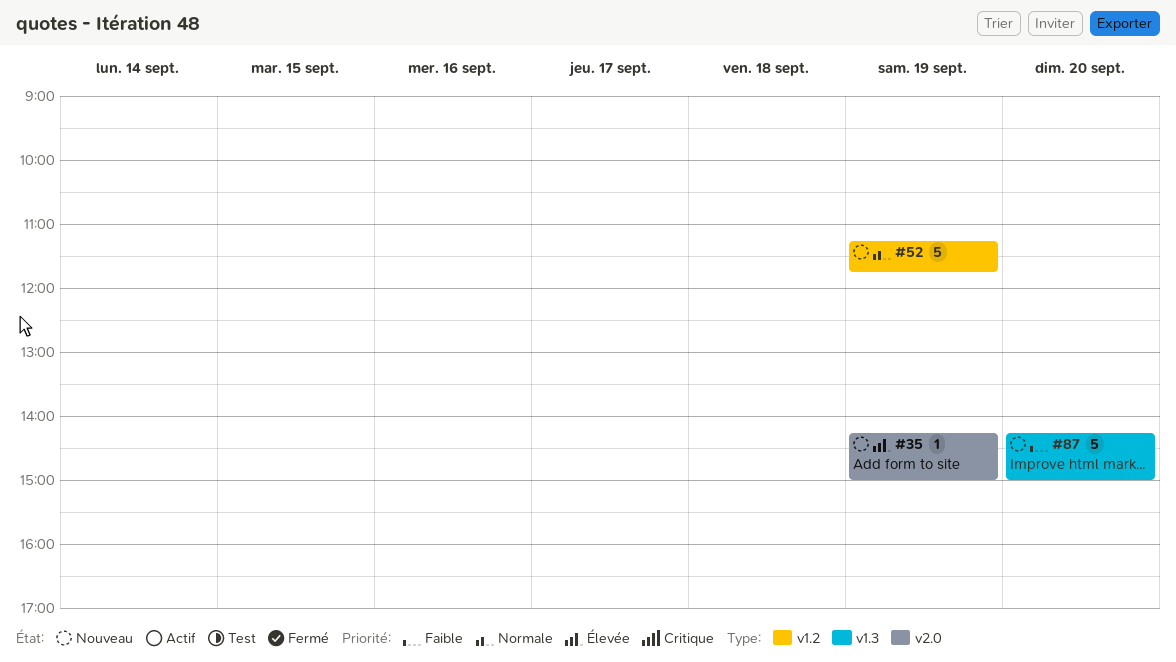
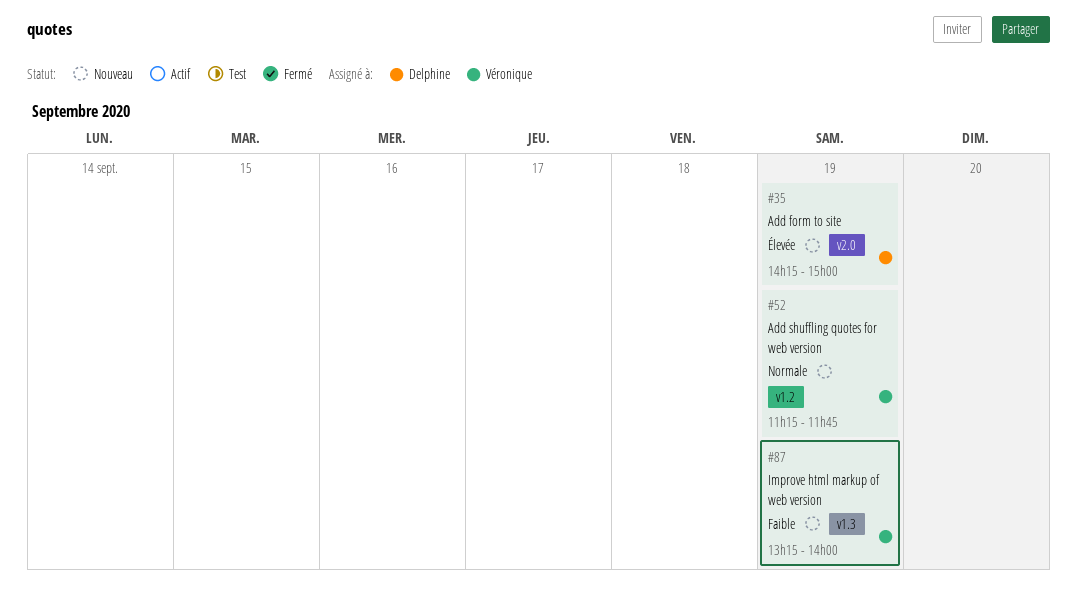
#87, day: Sep 20 -> Sep 19
#87, begins: 14:15 -> 13:15
#87, ends: 15:00 -> 14:00

